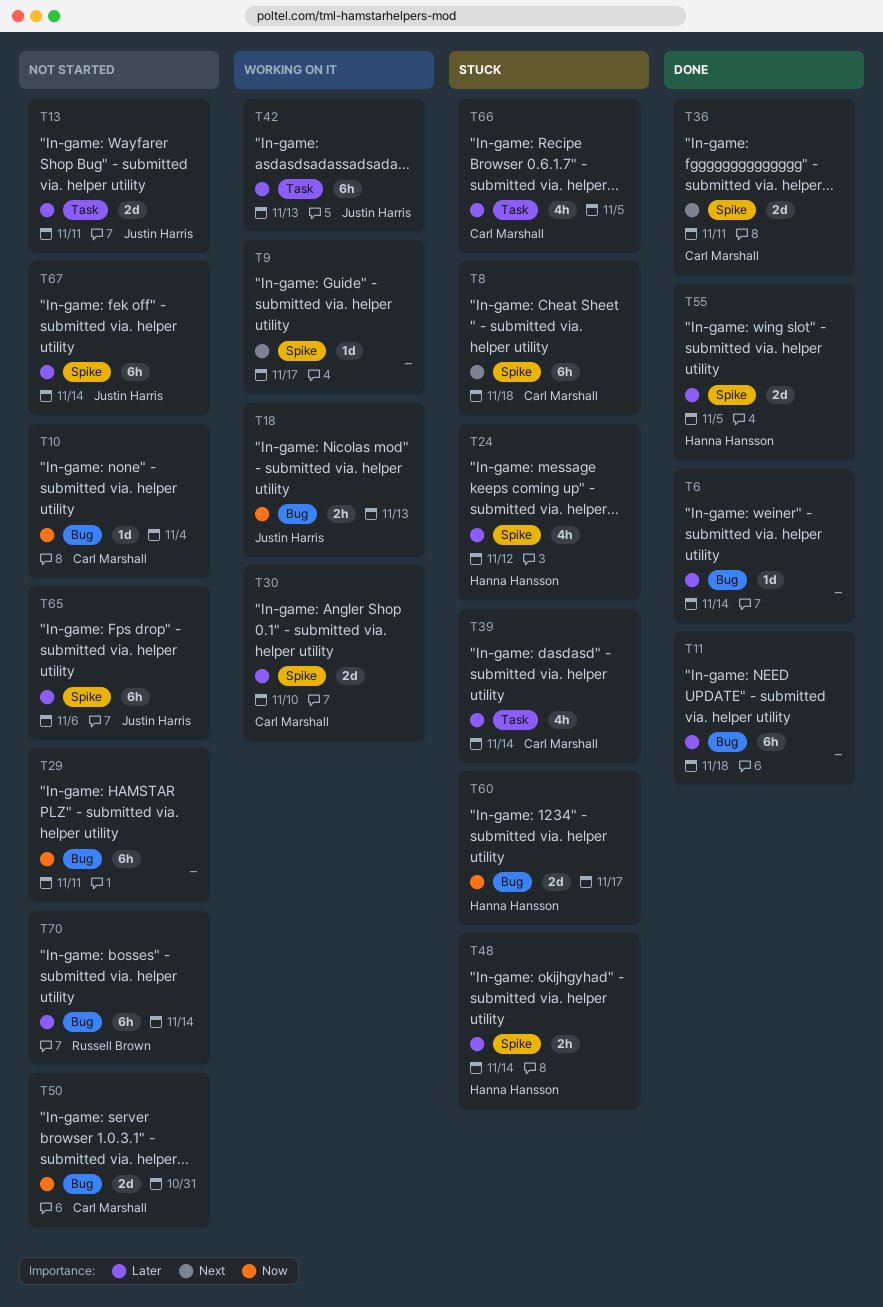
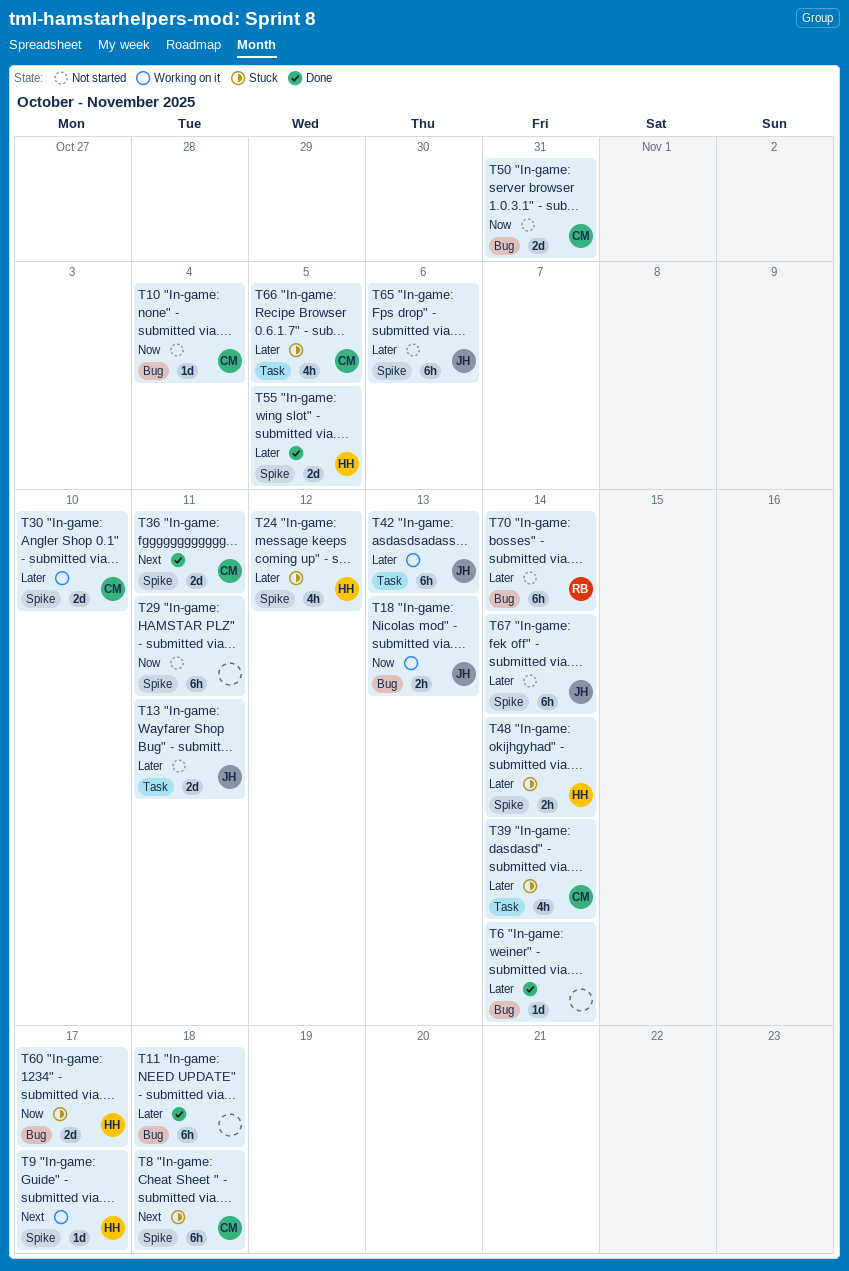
T9, owner: none -> Hanna Hansson
T29, label: Bug -> Spike

